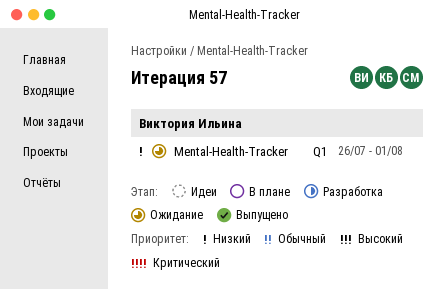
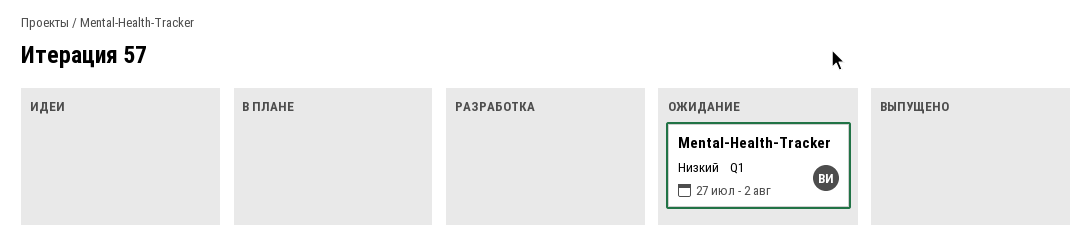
Mental-Health-Tracker, start: Jul 26 -> Jul 27
Mental-Health-Tracker, due: Aug 1 -> Aug 2

